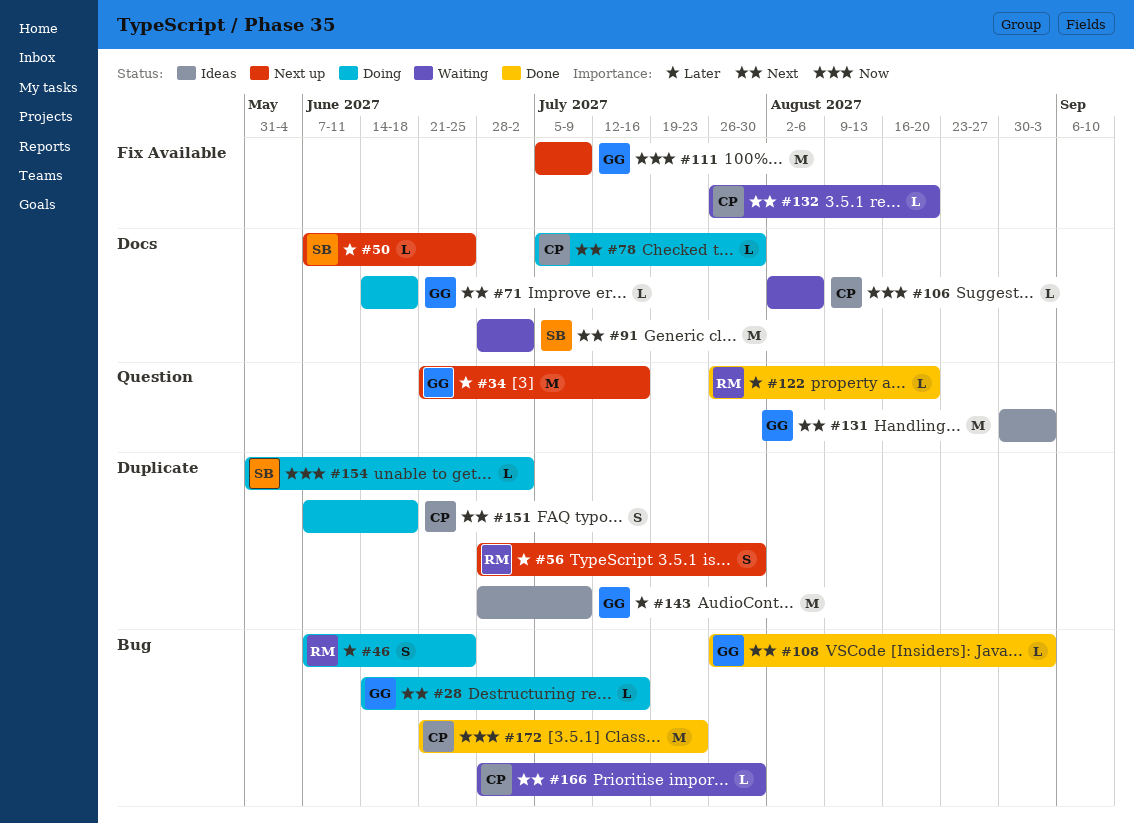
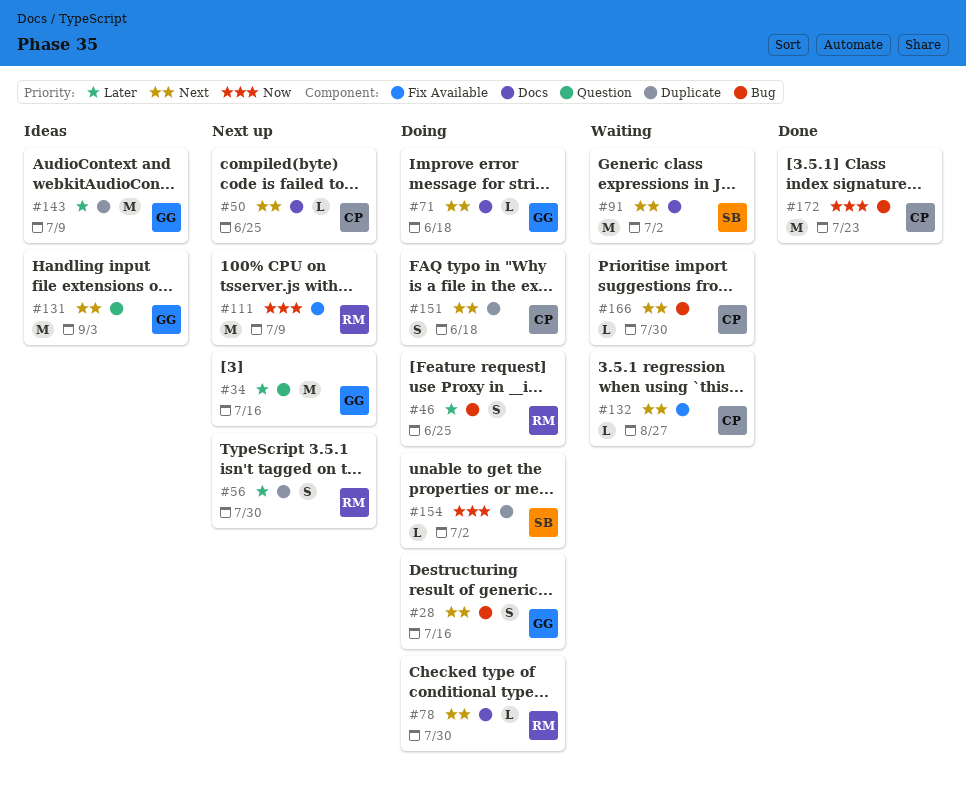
#28, estimate: L -> S
#50, owner: SB -> CP
#50, priority: Later -> Next
#78, owner: CP -> RM
#106: present -> none
#108: present -> none
#111, owner: GG -> RM
#122: present -> none
#132, due: Aug 20 -> Aug 27

